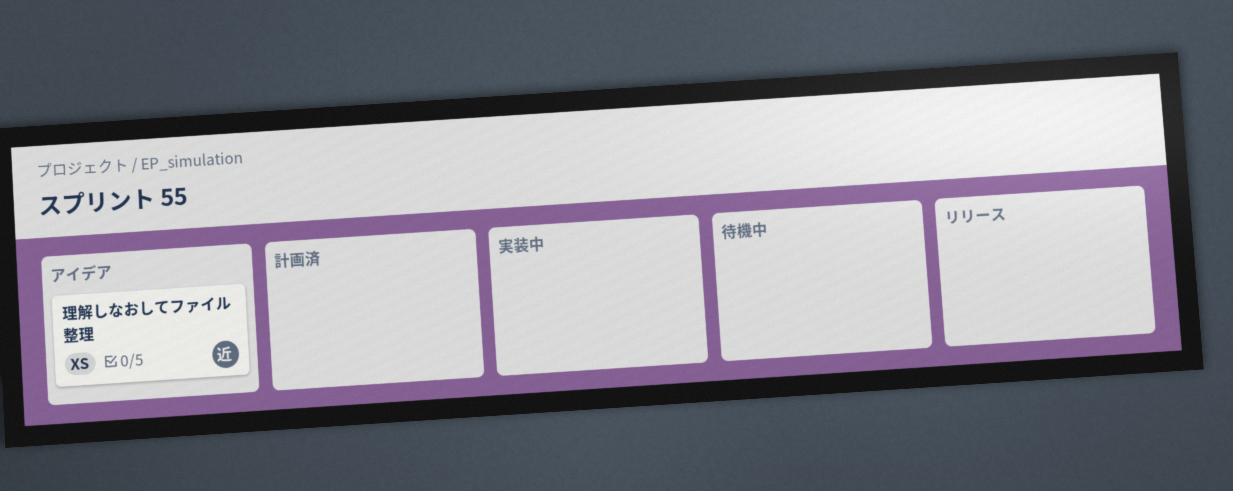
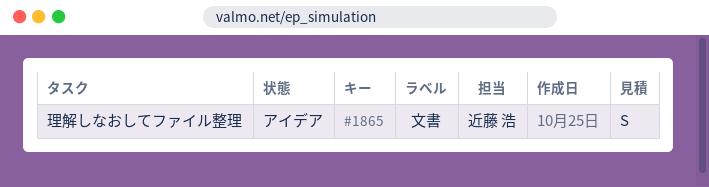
理解しなおしてファイル整理, estimate: XS -> S

